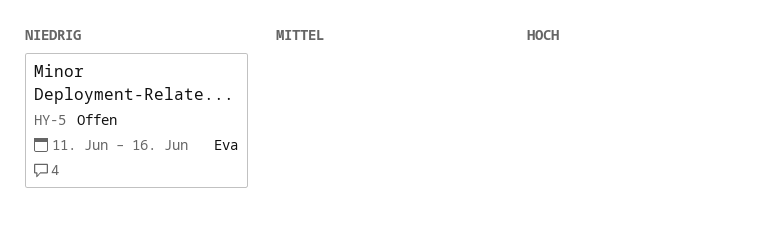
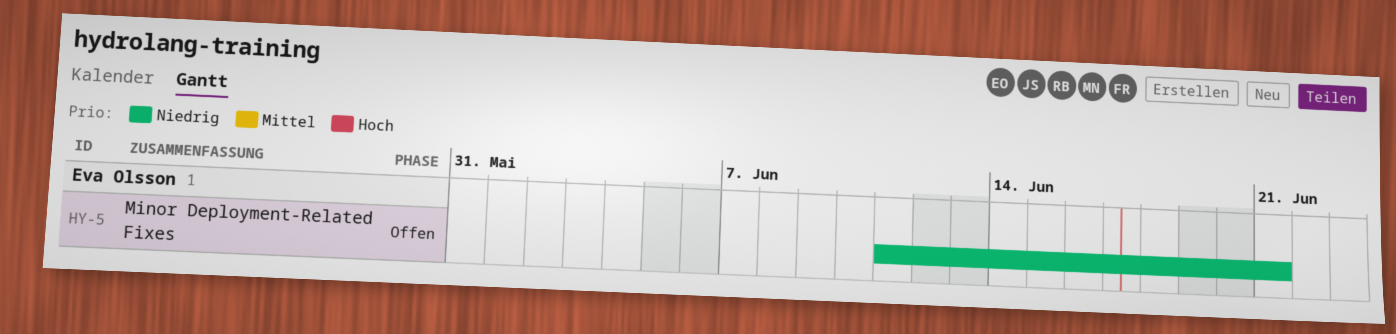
HY-5, due: Jun 16 -> Jun 21

